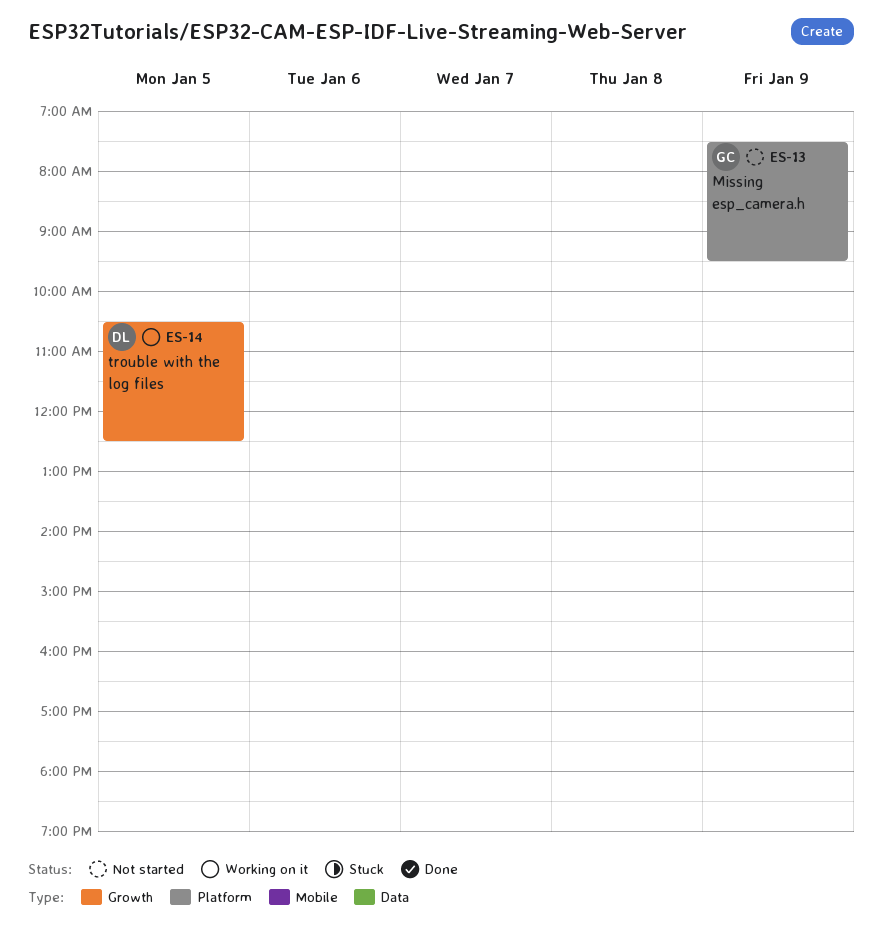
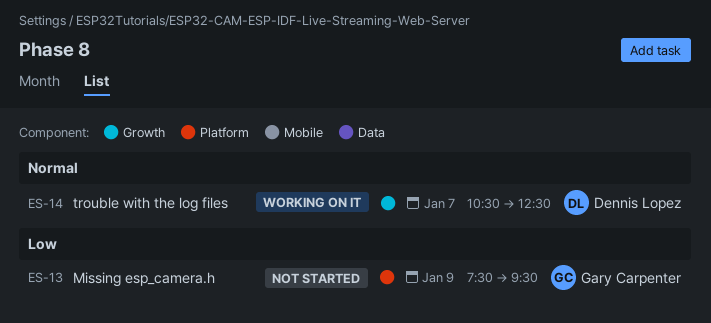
ES-14, day: Jan 5 -> Jan 7

